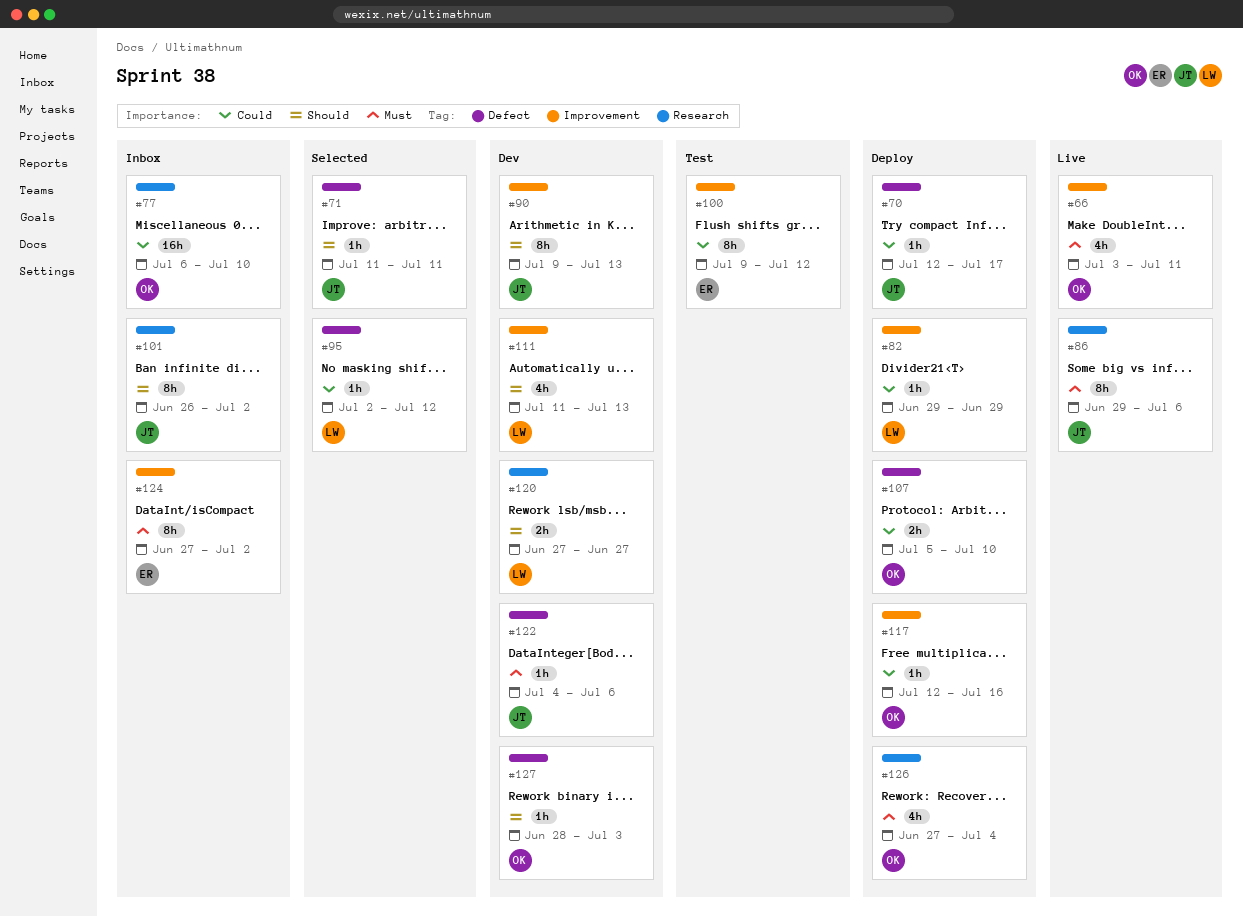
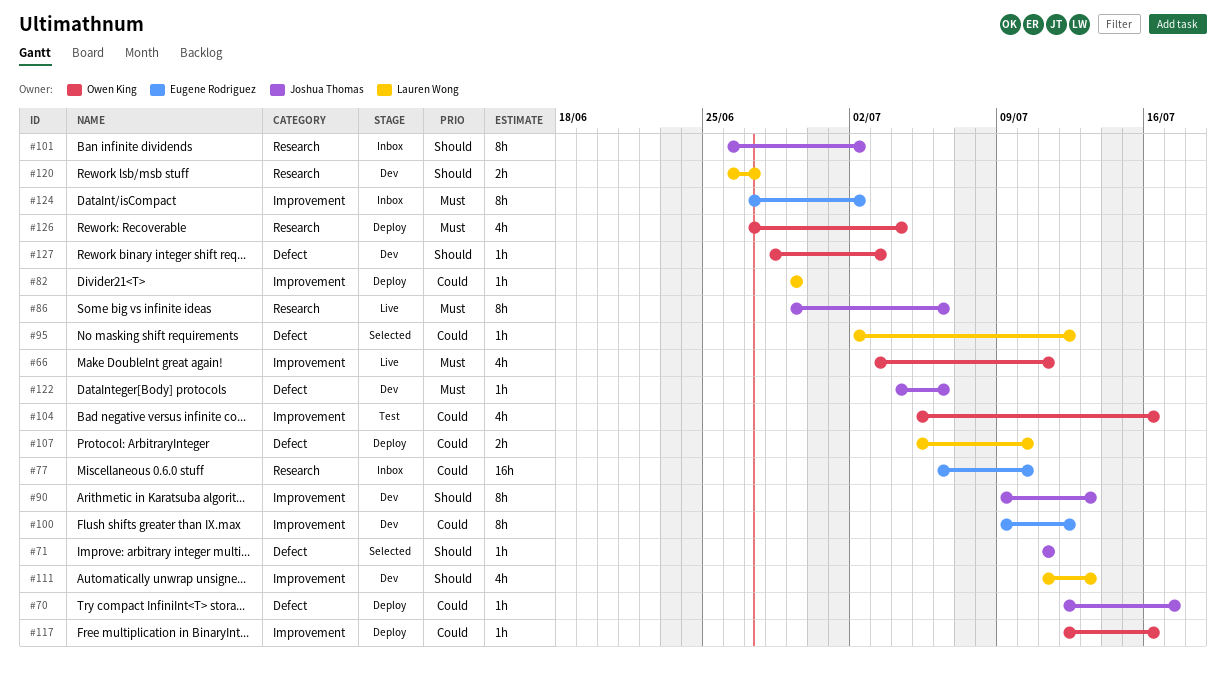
#77, owner: Owen King -> Eugene Rodriguez
#100, status: Test -> Dev
#104: none -> present
#107, owner: Owen King -> Lauren Wong
#120, start: Jun 27 -> Jun 26

